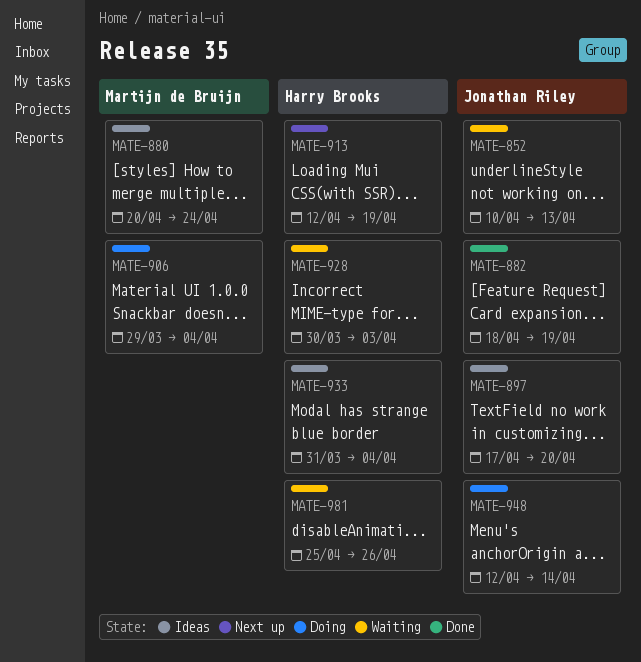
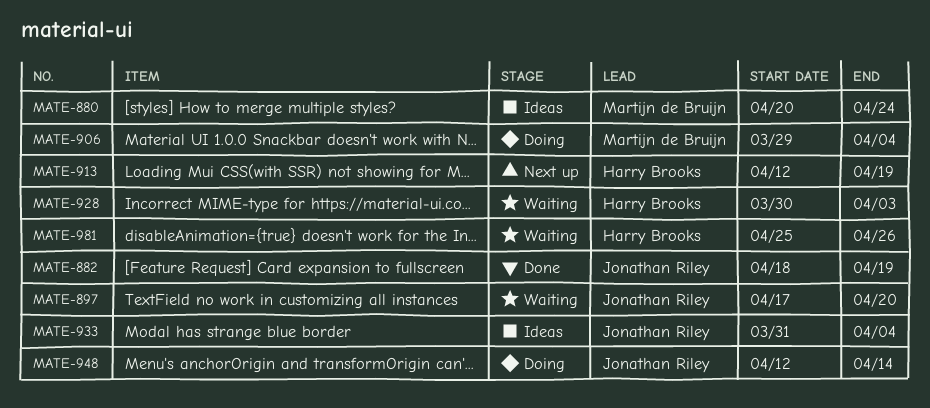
MATE-852: present -> none
MATE-897, status: Ideas -> Waiting
MATE-933, owner: Harry Brooks -> Jonathan Riley

